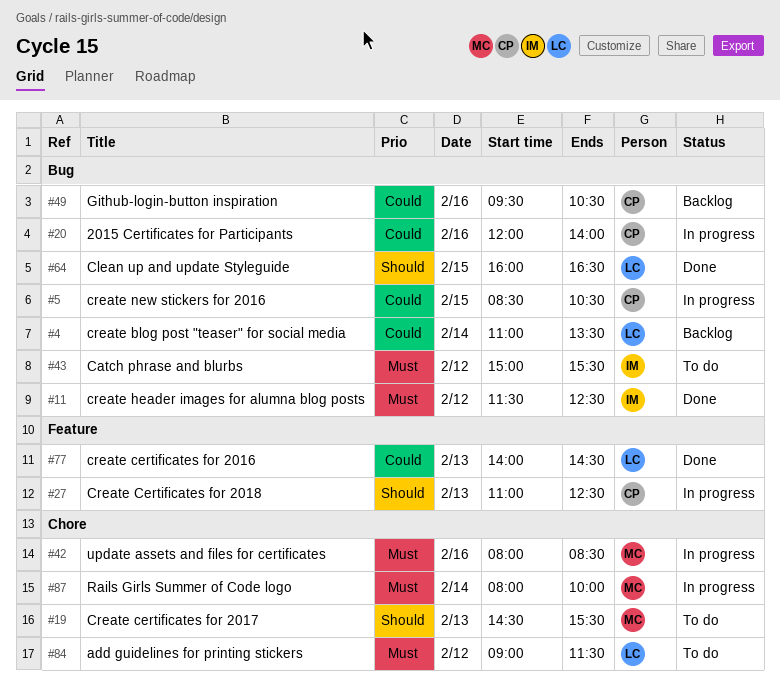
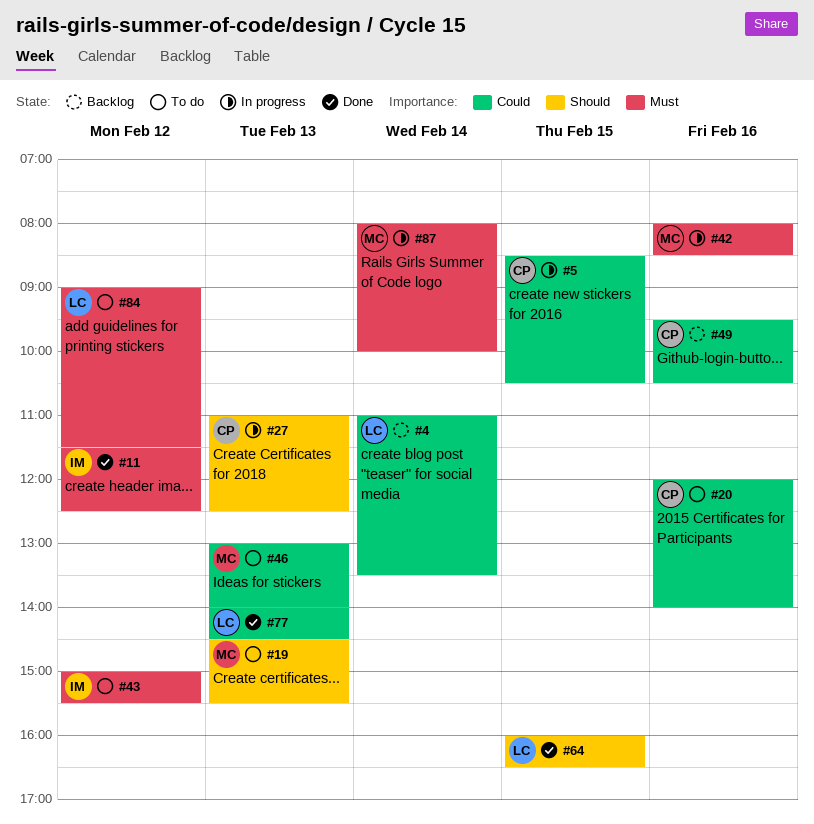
#20, status: In progress -> To do
#46: none -> present

